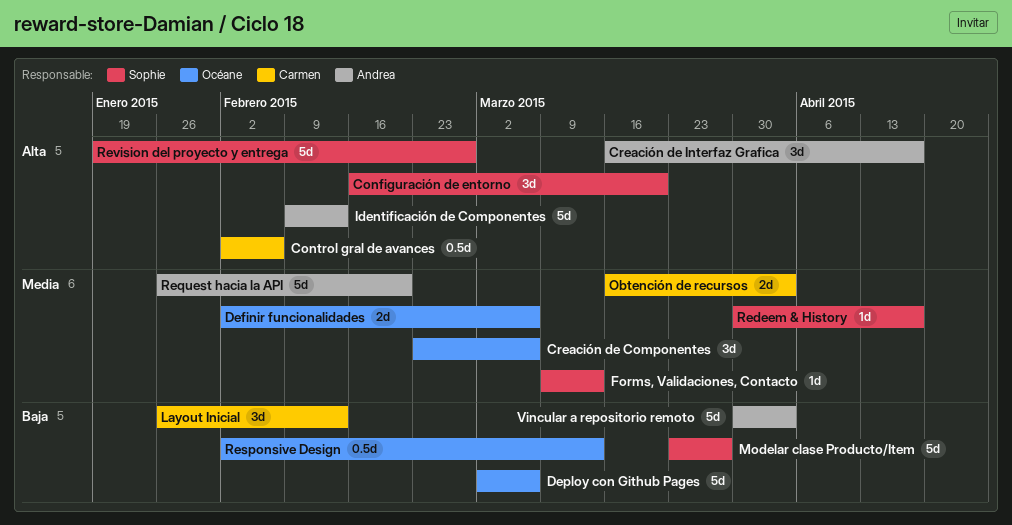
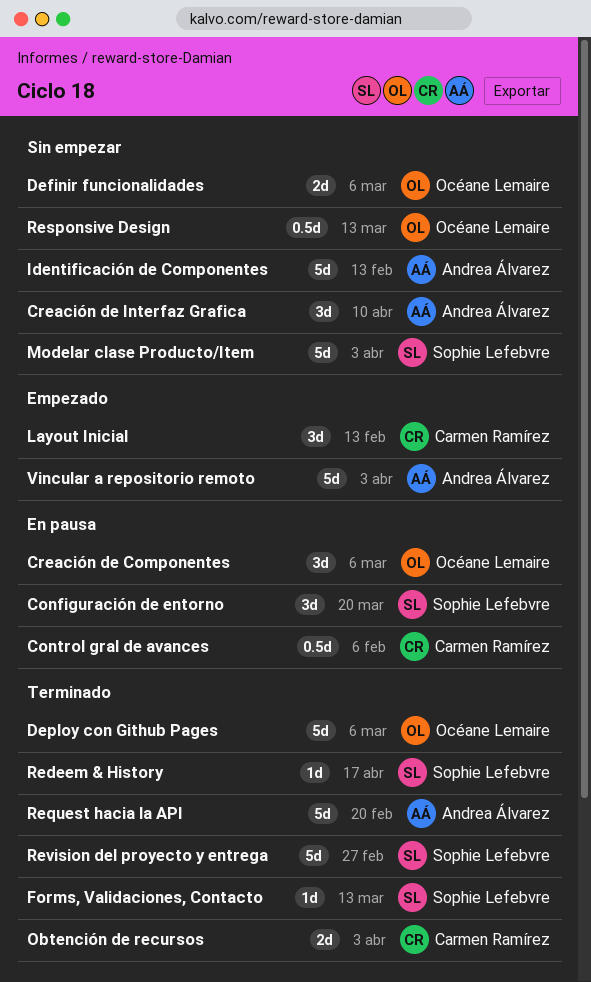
Creación de Interfaz Grafica, due: Apr 17 -> Apr 10
Modelar clase Producto/Item, due: Mar 27 -> Apr 3

